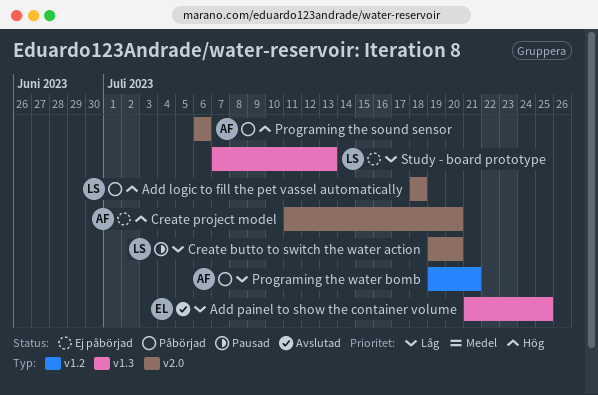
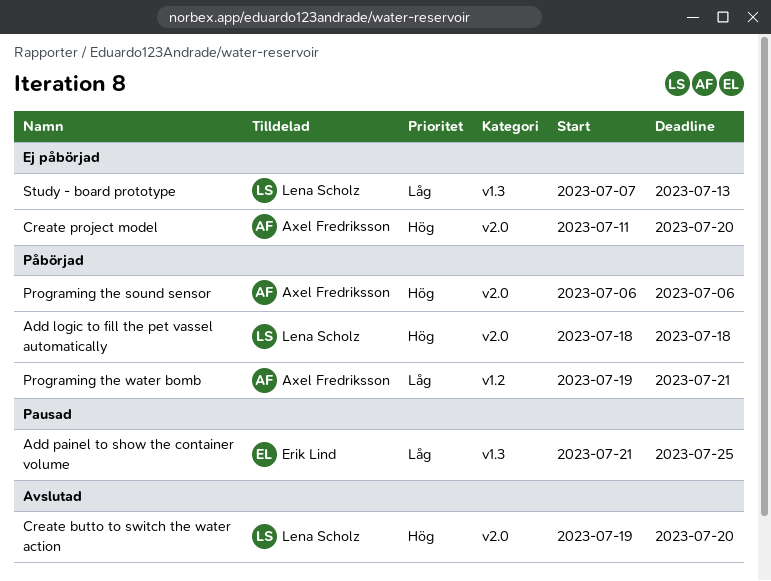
Add painel to show the container volume, status: Avslutad -> Pausad
Create butto to switch the water action, status: Pausad -> Avslutad
Create butto to switch the water action, priority: Låg -> Hög

